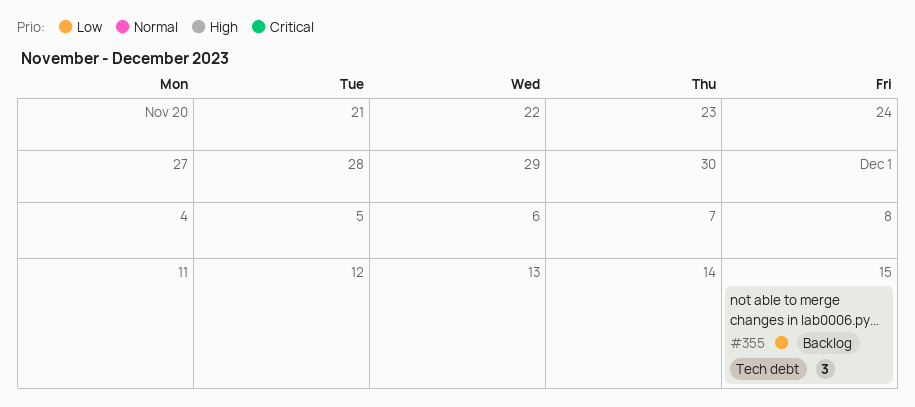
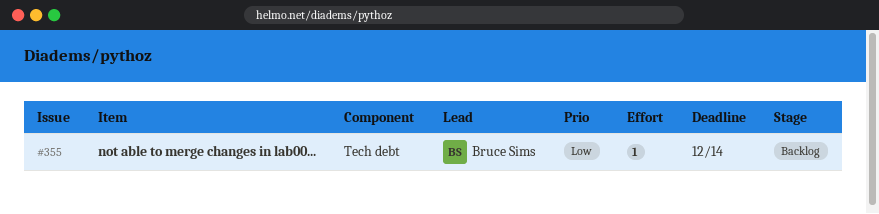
#355, estimate: 3 -> 1
#355, due: Dec 15 -> Dec 14

